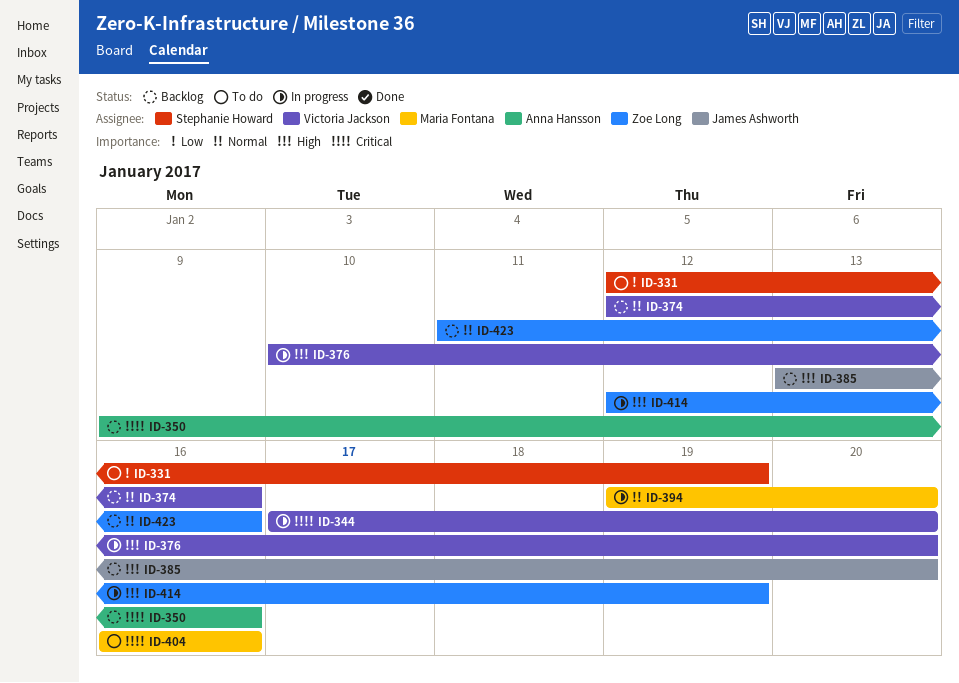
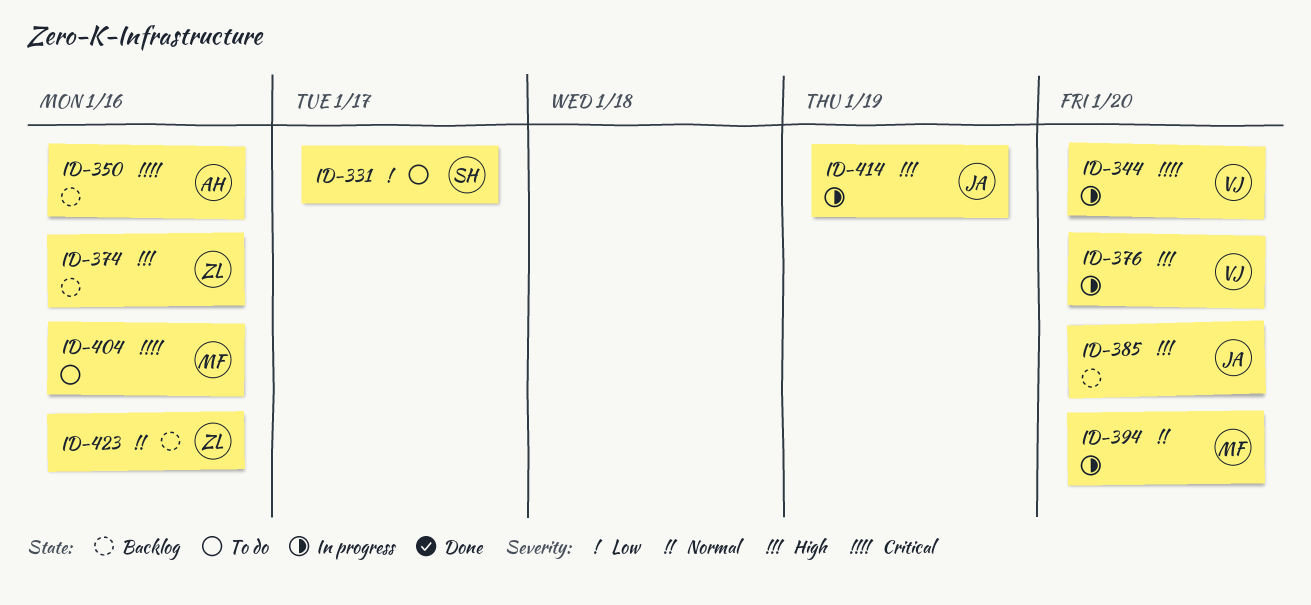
ID-331, due: Jan 19 -> Jan 17
ID-374, owner: Victoria Jackson -> Zoe Long
ID-374, priority: Normal -> High
ID-414, owner: Zoe Long -> James Ashworth

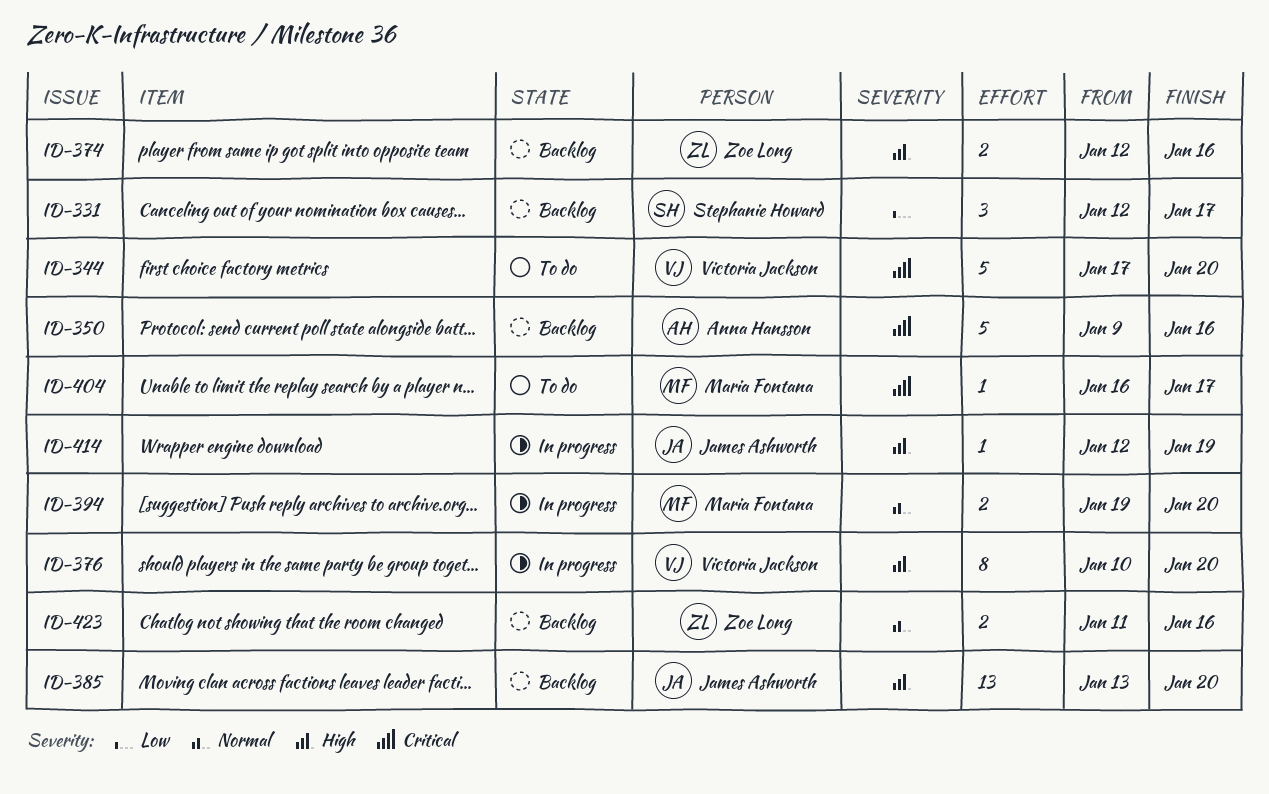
ID-331, status: To do -> Backlog
ID-344, status: In progress -> To do
ID-404, due: Jan 16 -> Jan 17

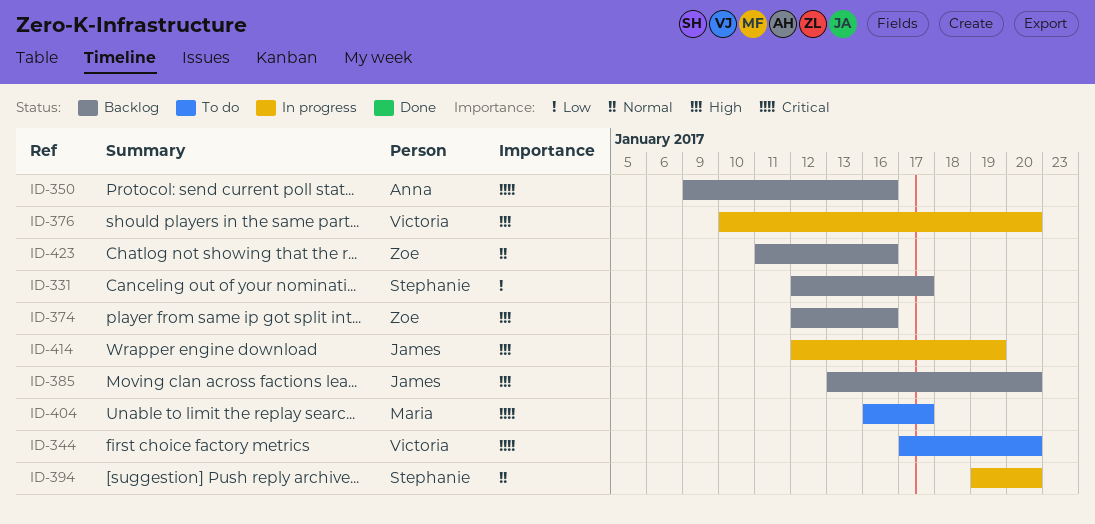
ID-394, owner: Maria Fontana -> Stephanie Howard

